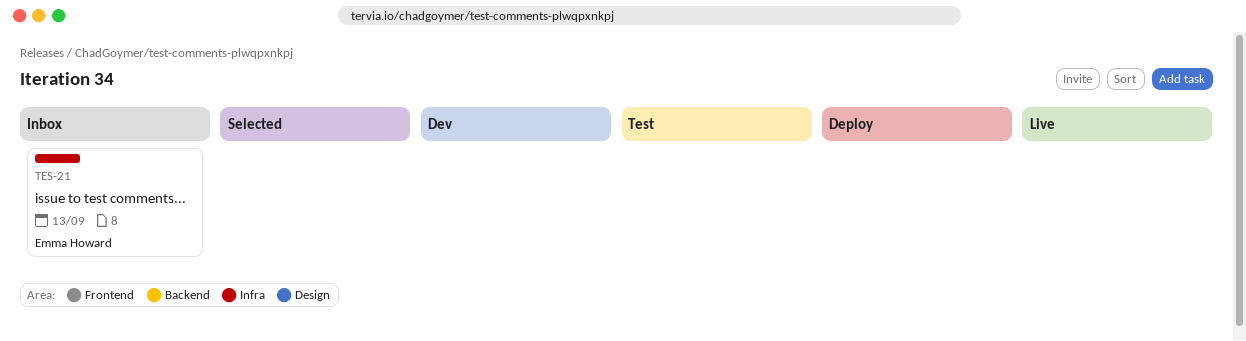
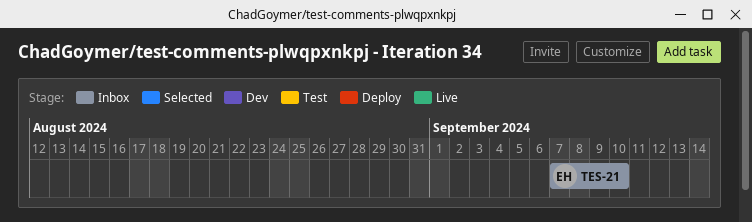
TES-21, due: Sep 13 -> Sep 10

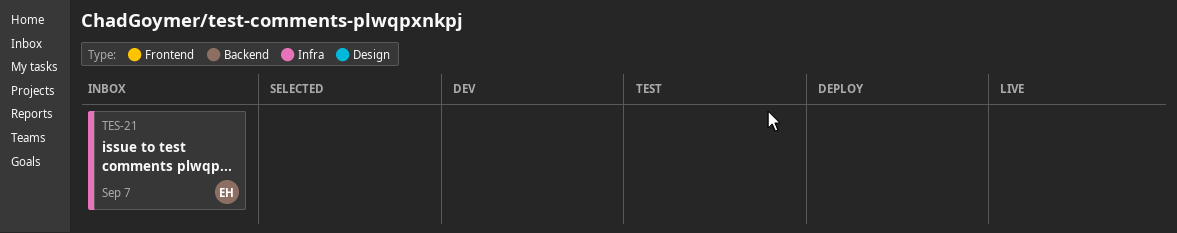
TES-21, due: Sep 10 -> Sep 7

